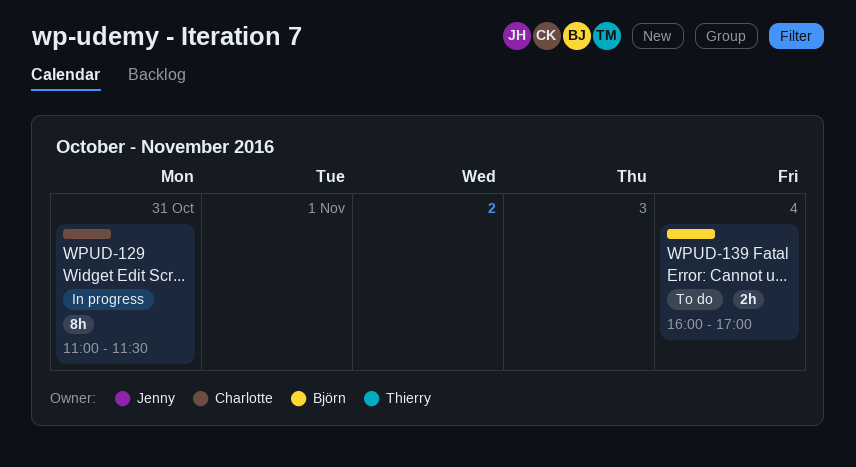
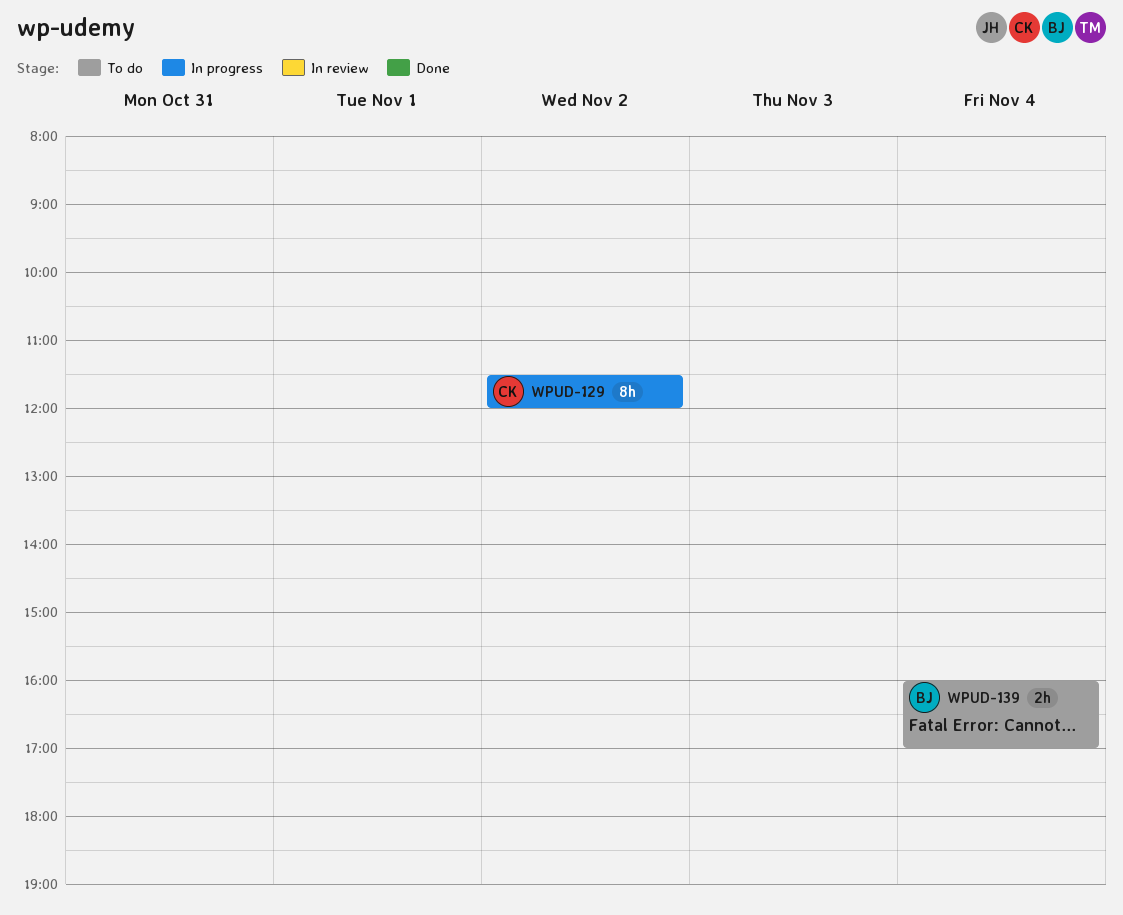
WPUD-129, day: Oct 31 -> Nov 2
WPUD-129, begins: 11:00 -> 11:30
WPUD-129, ends: 11:30 -> 12:00

